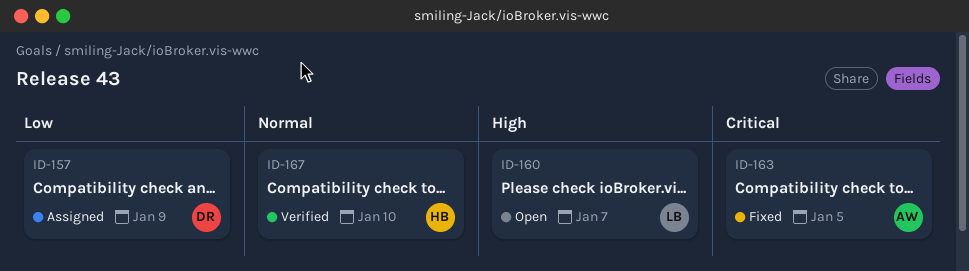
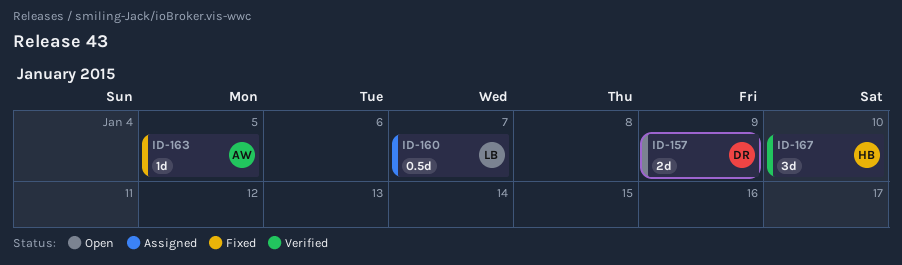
ID-157, status: Assigned -> Open
ID-160, status: Open -> Assigned

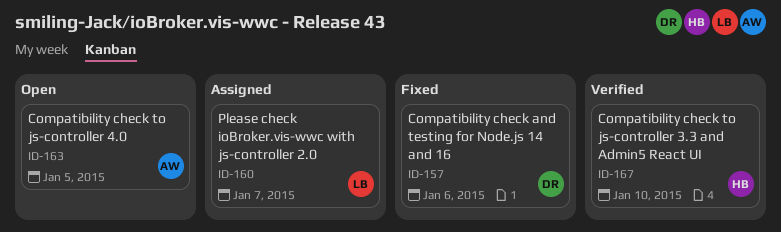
ID-157, status: Open -> Fixed
ID-157, due: Jan 9 -> Jan 6
ID-163, status: Fixed -> Open

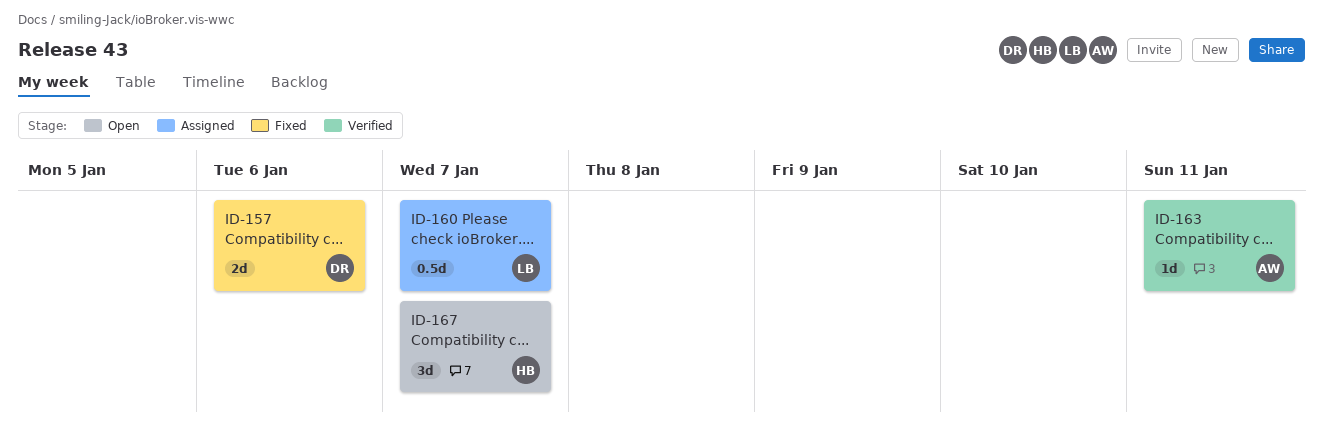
ID-163, status: Open -> Verified
ID-163, due: Jan 5 -> Jan 11
ID-167, status: Verified -> Open
ID-167, due: Jan 10 -> Jan 7

